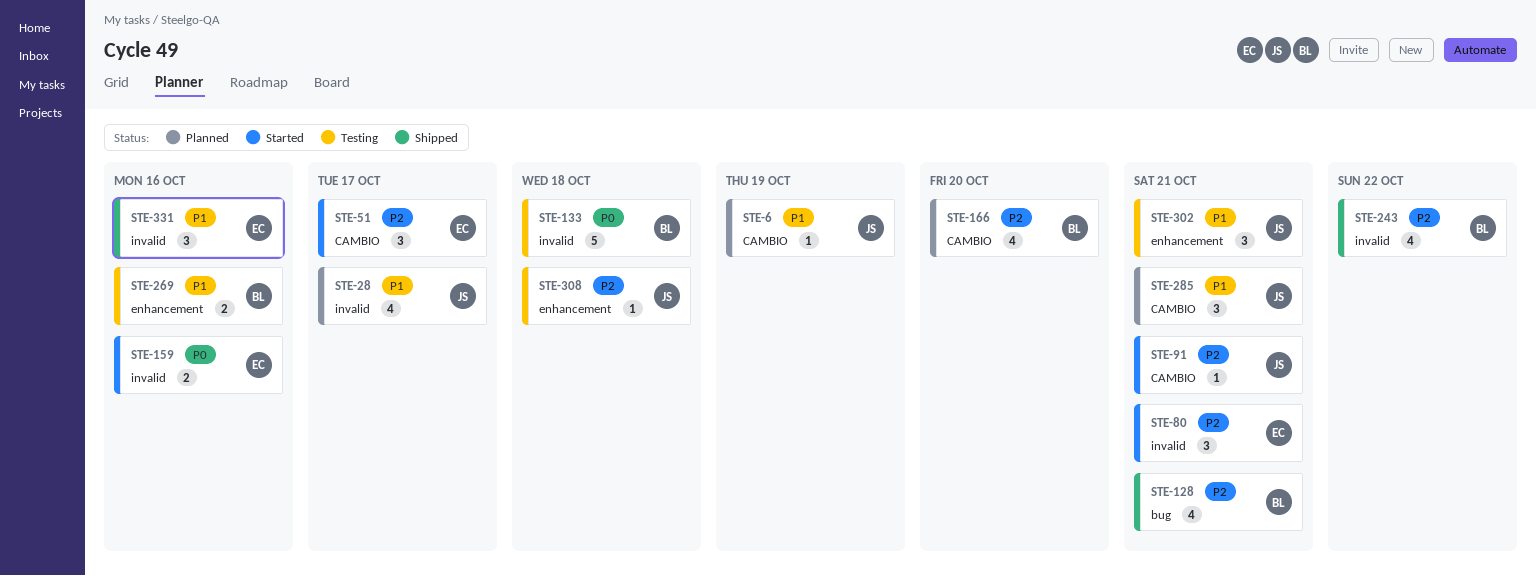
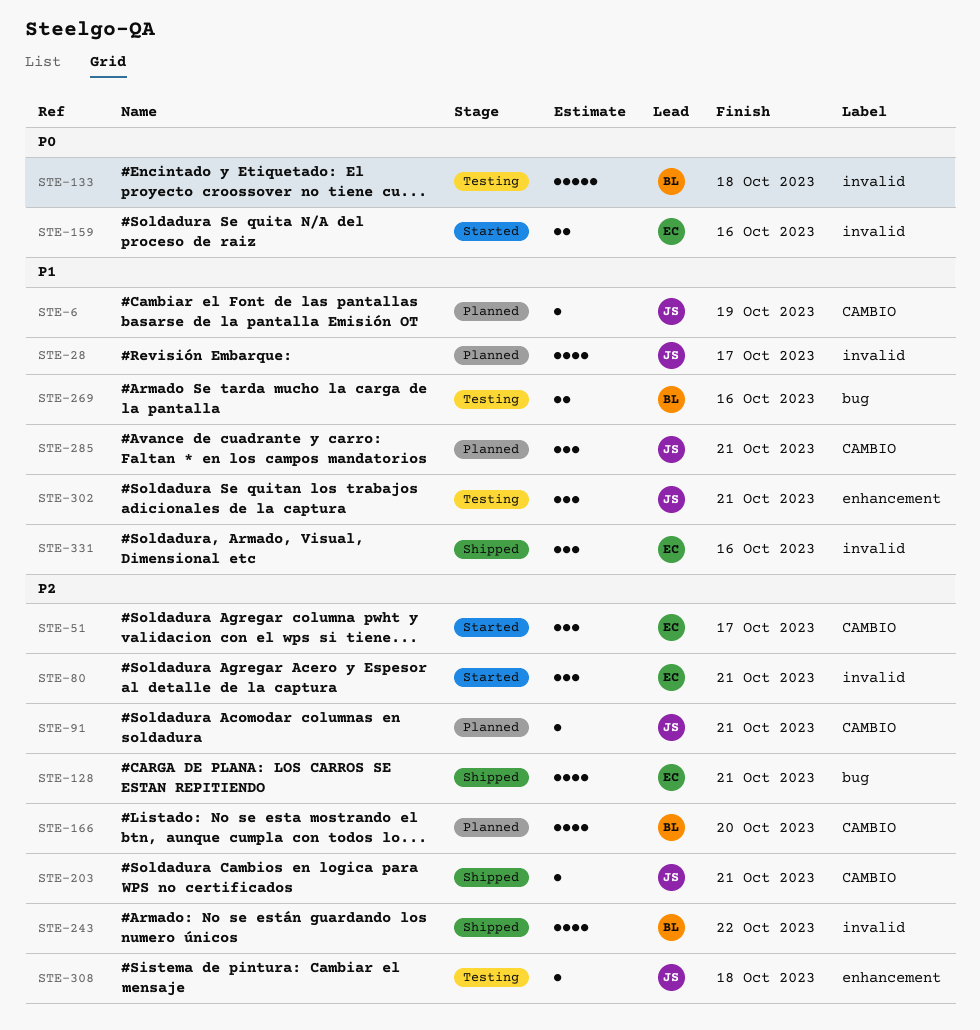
STE-91, status: Started -> Planned
STE-128, owner: BL -> EC
STE-203: none -> present
STE-269, label: enhancement -> bug

